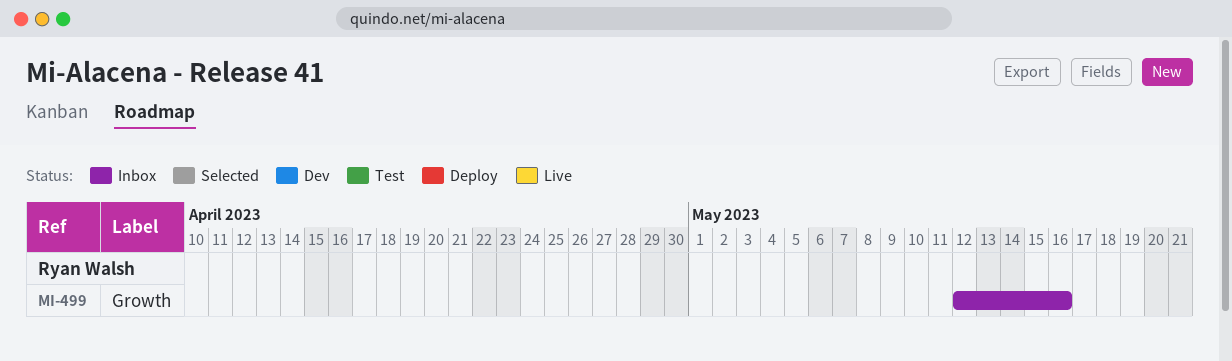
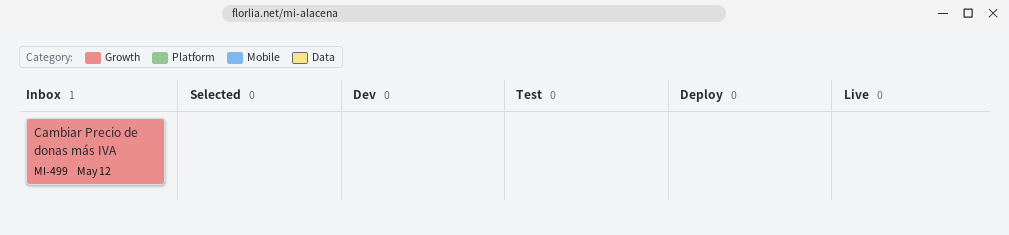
MI-499, due: May 16 -> May 12

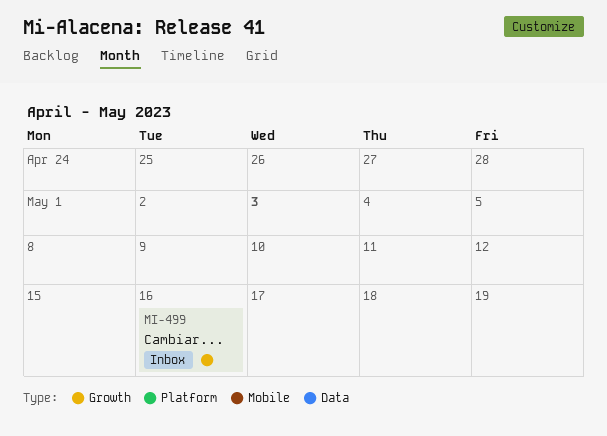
MI-499, due: May 12 -> May 16

